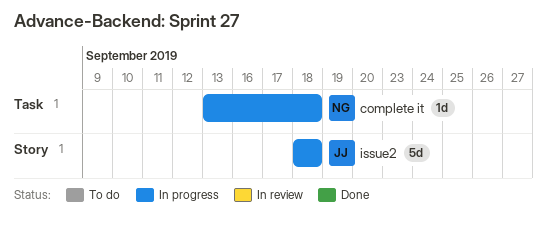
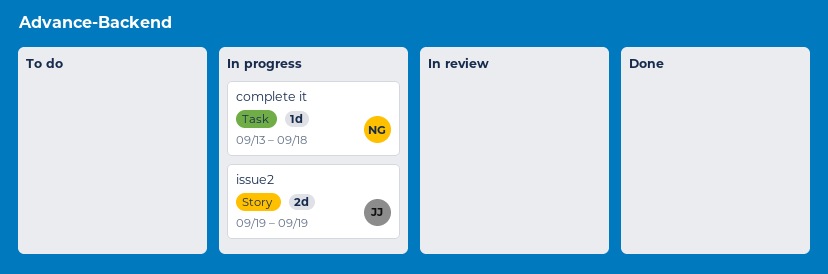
issue2, estimate: 5d -> 2d
issue2, start: Sep 18 -> Sep 19
issue2, due: Sep 18 -> Sep 19

